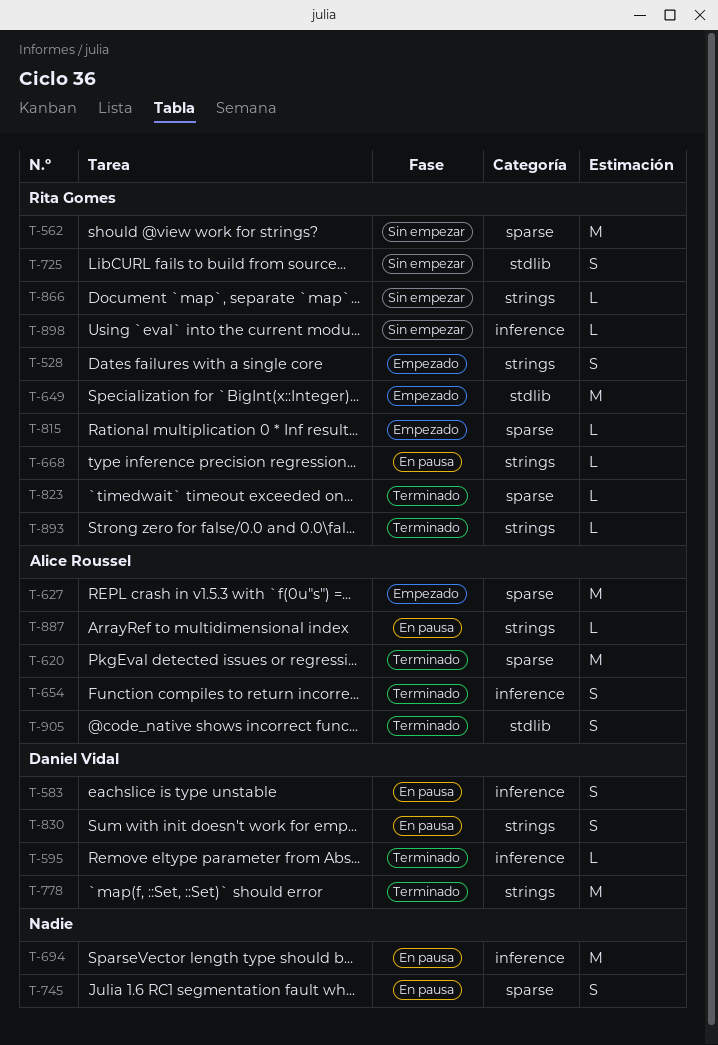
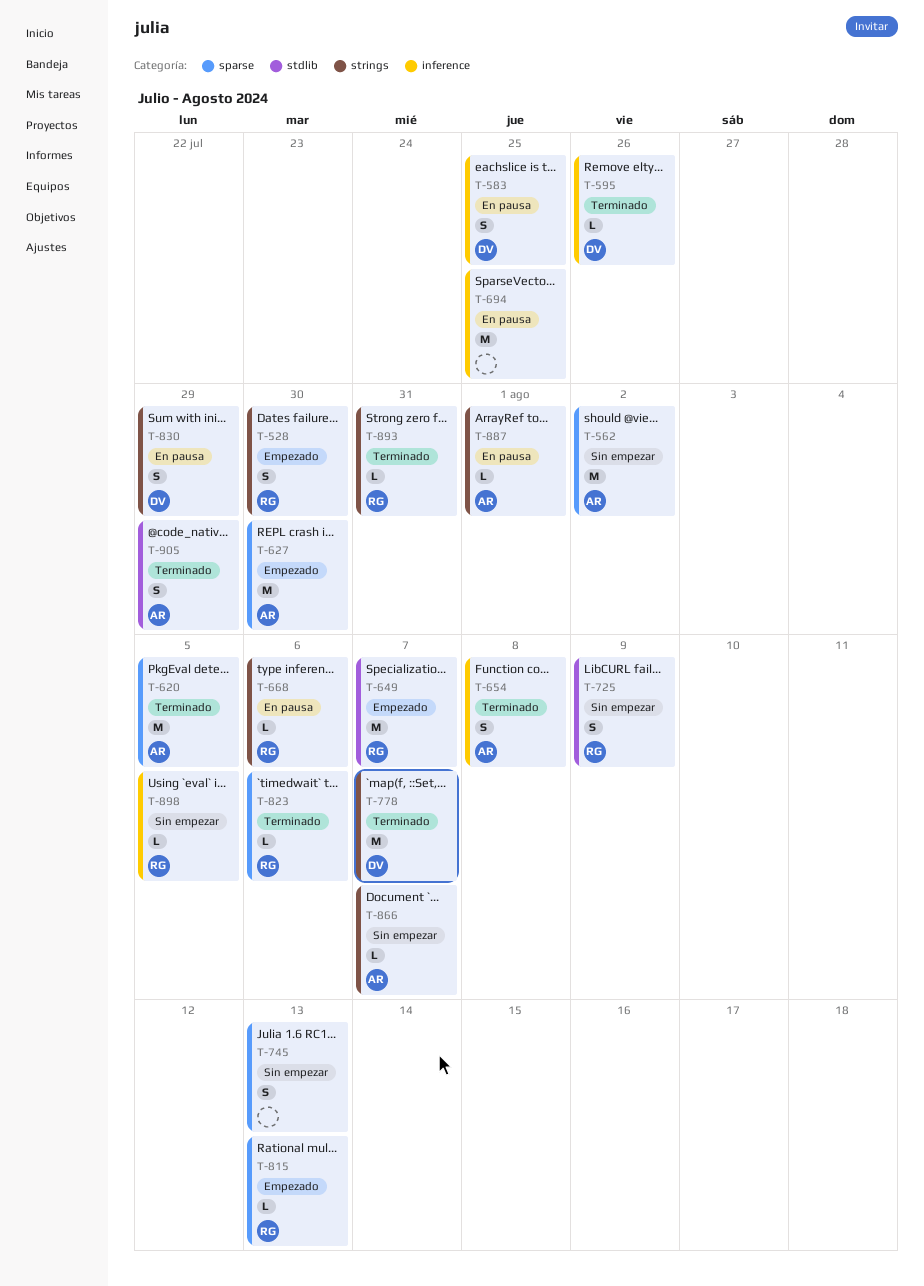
T-562, owner: Rita Gomes -> Alice Roussel
T-745, status: En pausa -> Sin empezar
T-866, owner: Rita Gomes -> Alice Roussel

